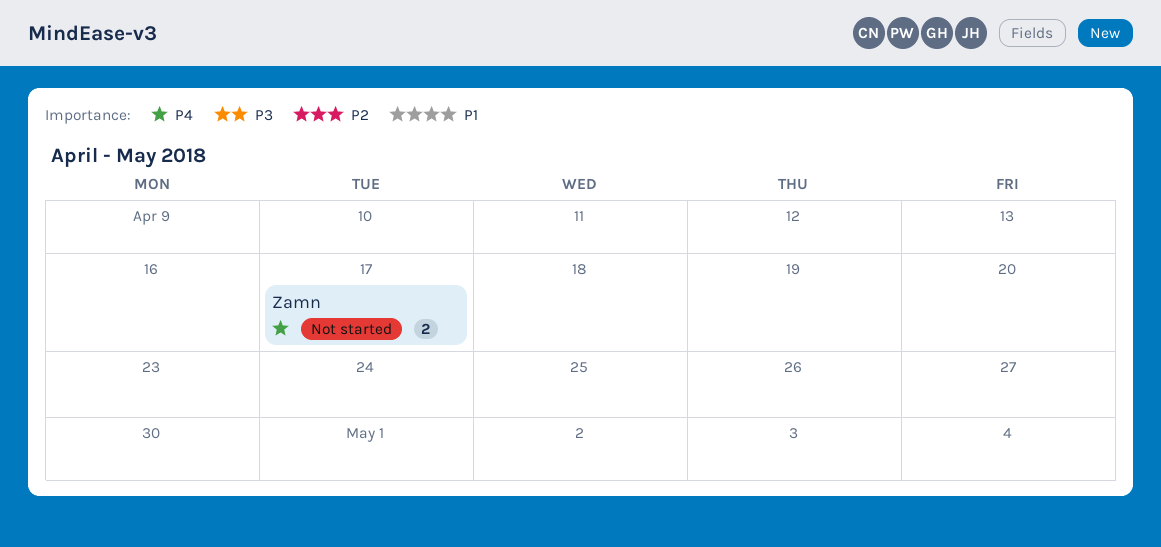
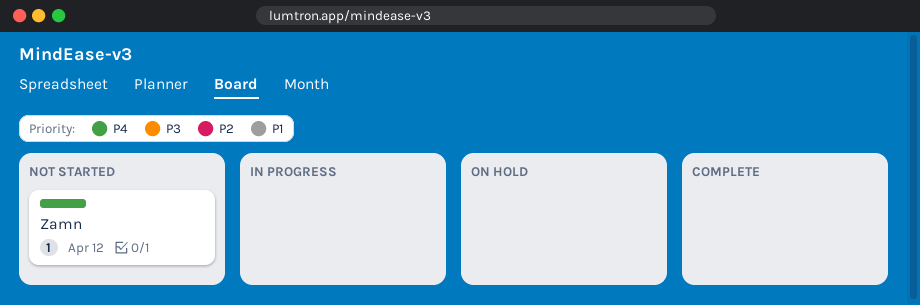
Zamn, estimate: 2 -> 1
Zamn, due: Apr 17 -> Apr 12

